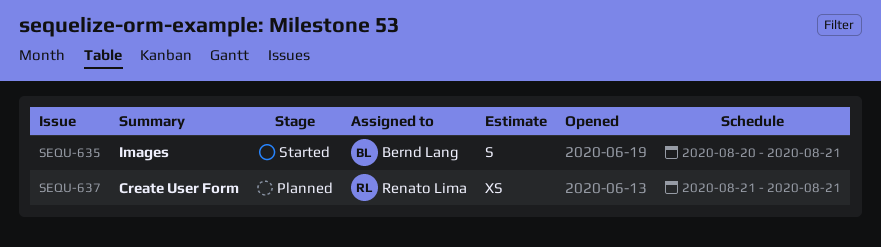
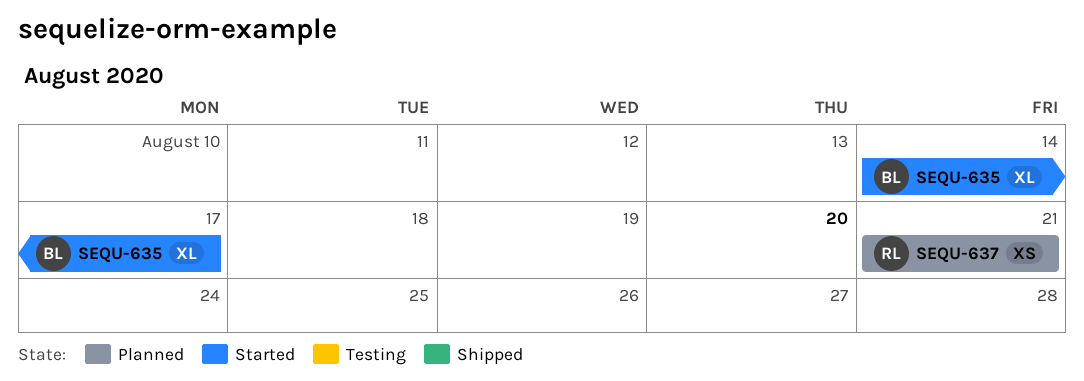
SEQU-635, estimate: S -> XL
SEQU-635, start: Aug 20 -> Aug 14
SEQU-635, due: Aug 21 -> Aug 17

